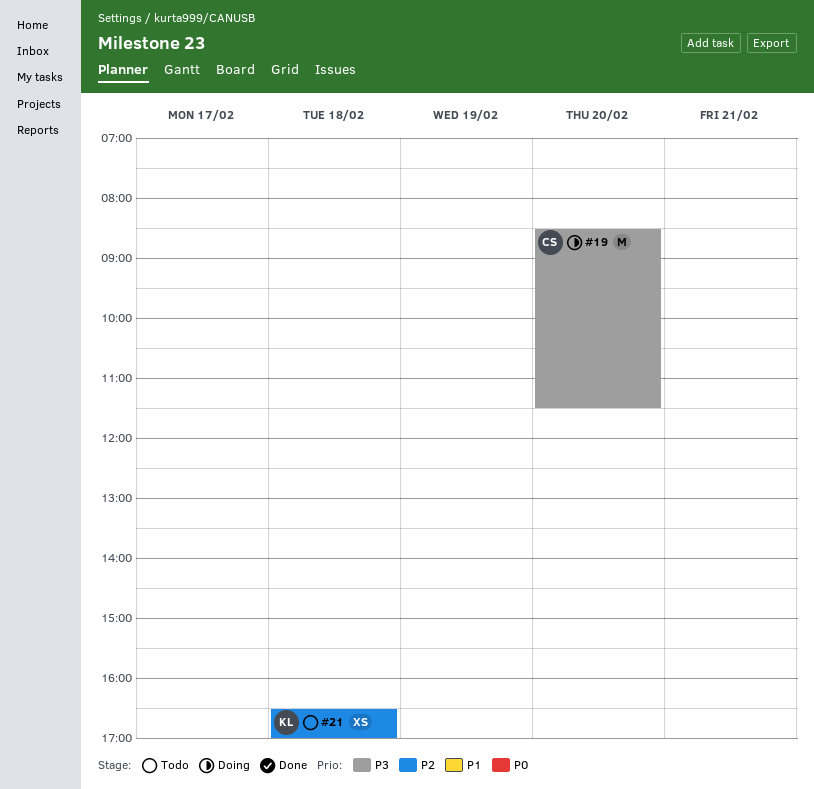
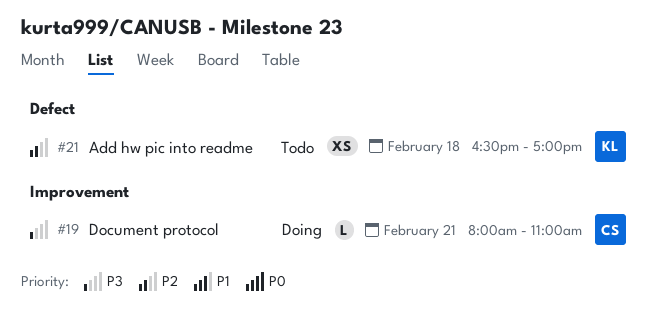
#19, estimate: M -> L
#19, day: Feb 20 -> Feb 21
#19, begins: 08:30 -> 08:00
#19, ends: 11:30 -> 11:00

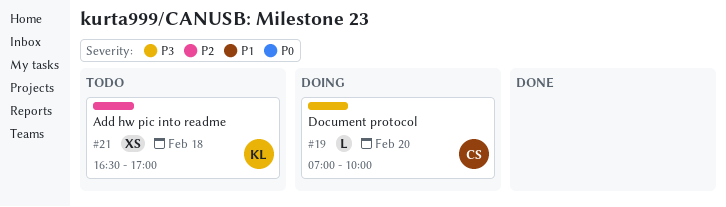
#19, day: Feb 21 -> Feb 20
#19, begins: 08:00 -> 07:00
#19, ends: 11:00 -> 10:00

